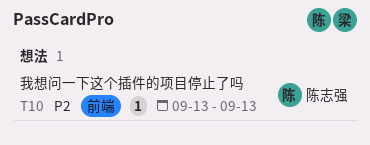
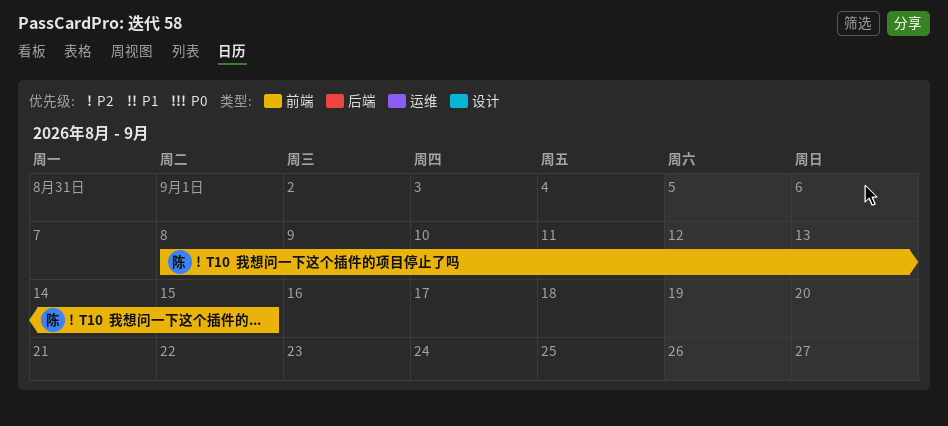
T10, start: Sep 13 -> Sep 8
T10, due: Sep 13 -> Sep 15

